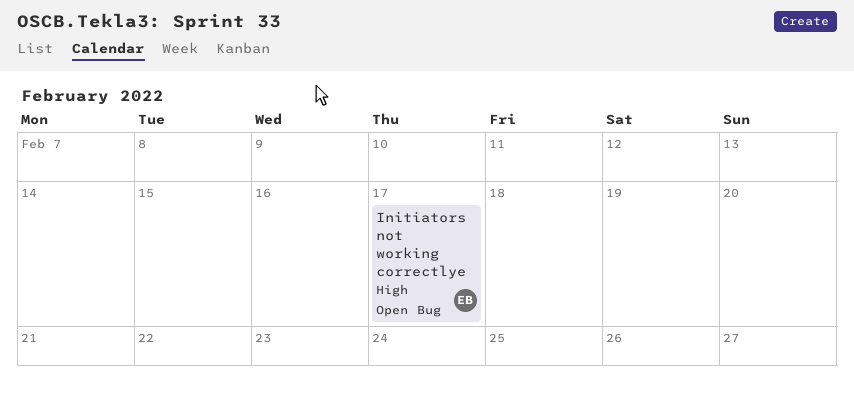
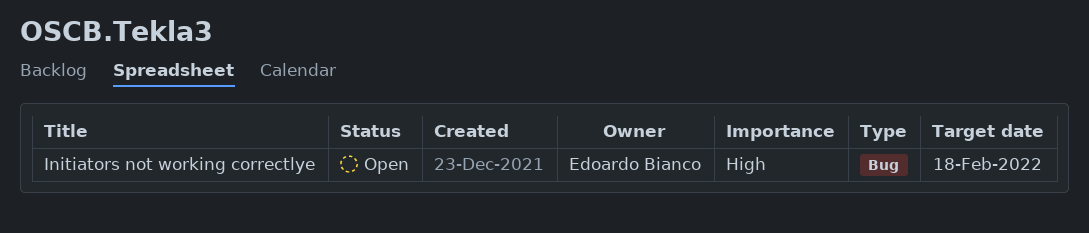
Initiators not working correctlye, due: Feb 17 -> Feb 18

